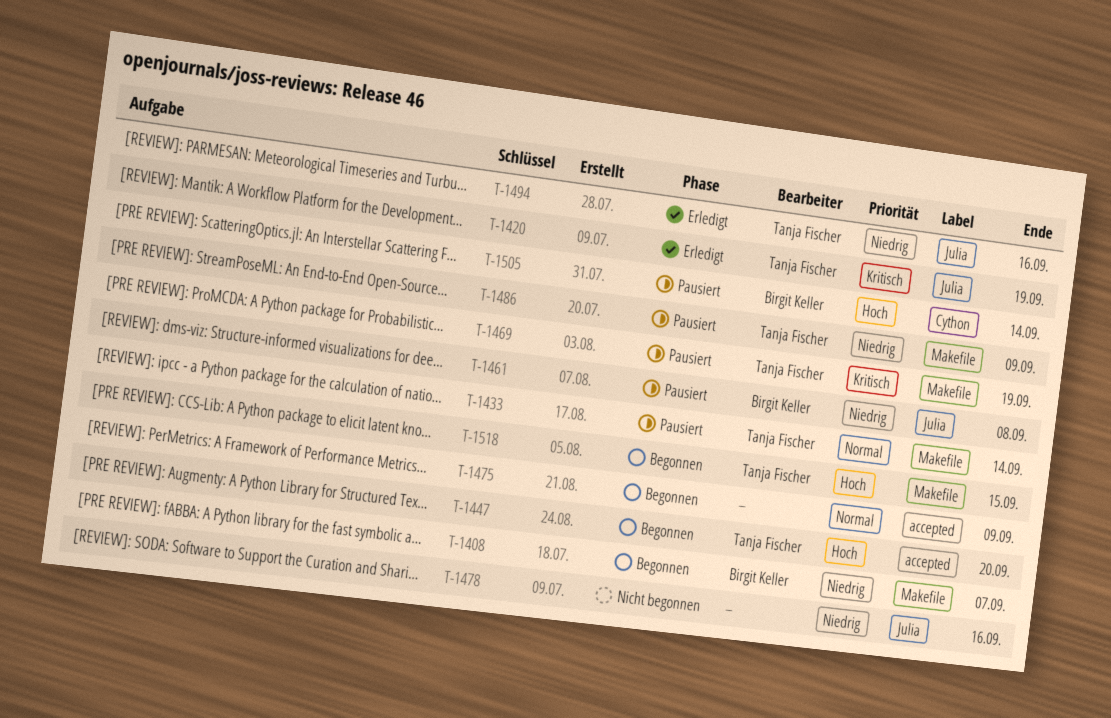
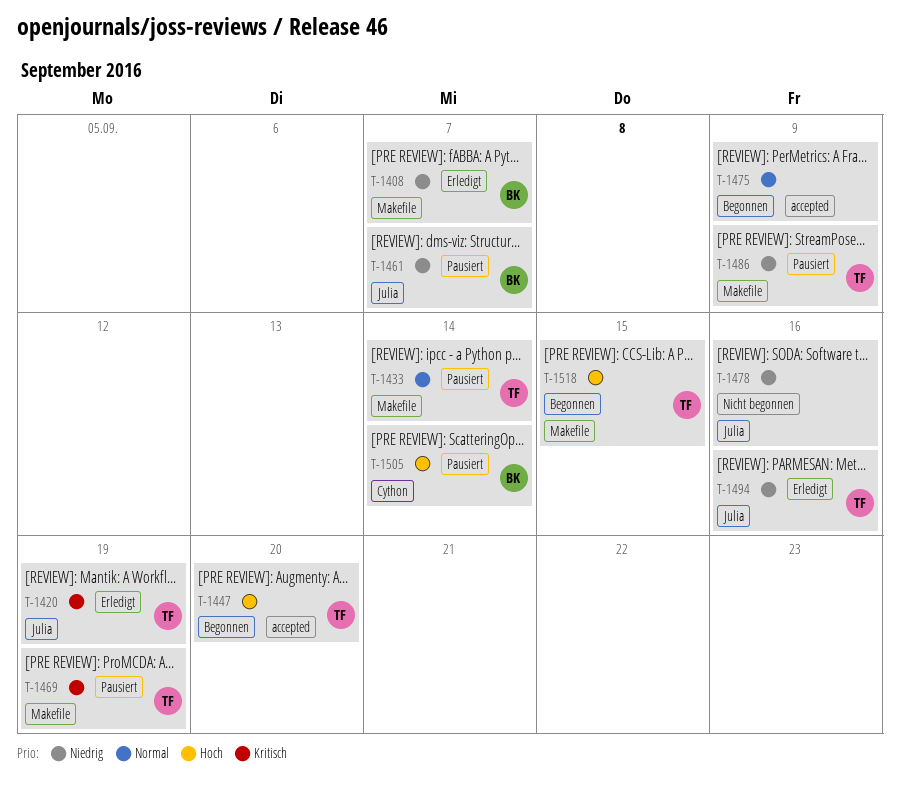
T-1408, status: Begonnen -> Erledigt
T-1461, due: Sep 8 -> Sep 7

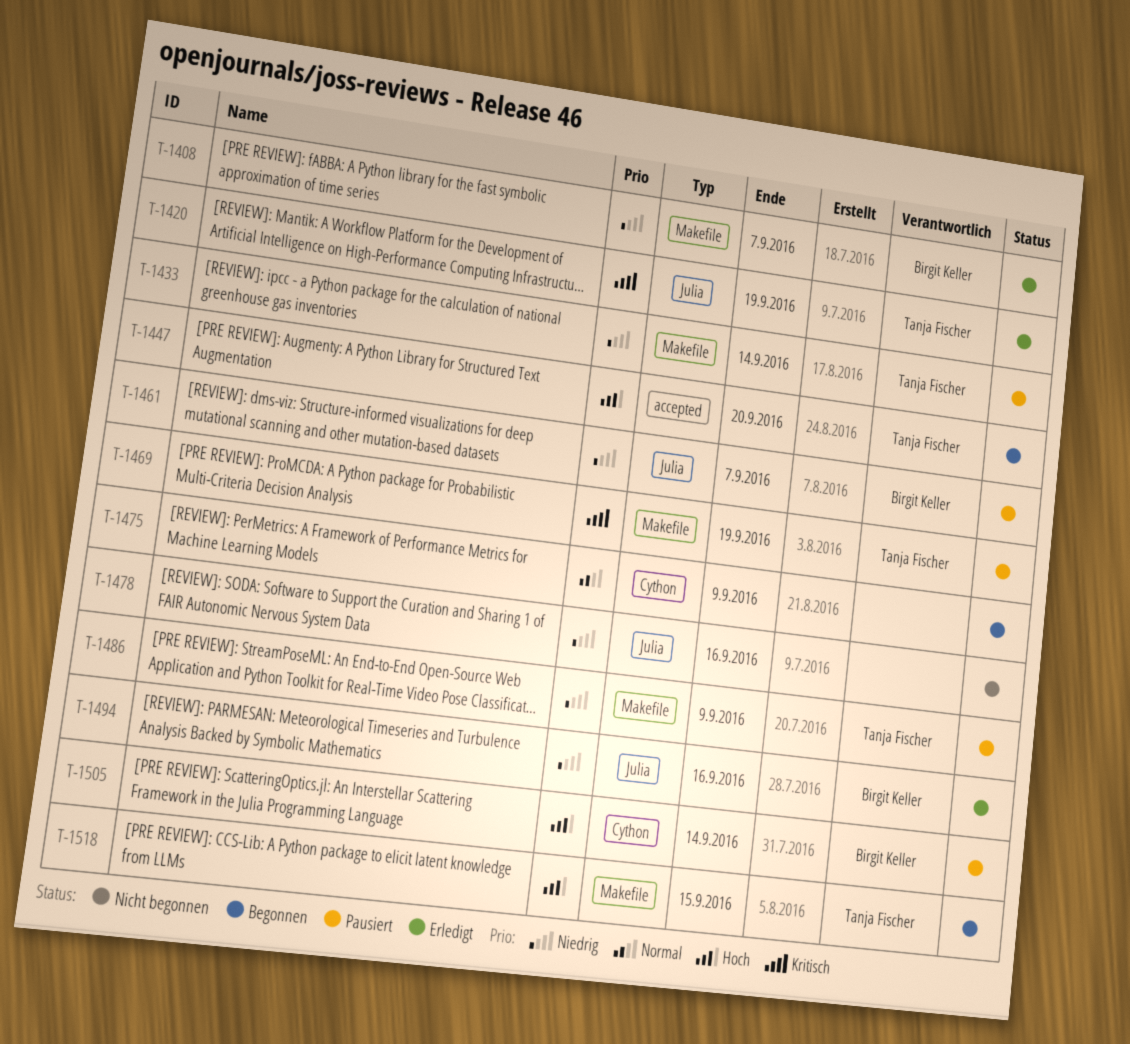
T-1433, priority: Normal -> Niedrig
T-1475, label: accepted -> Cython
T-1494, owner: Tanja Fischer -> Birgit Keller

